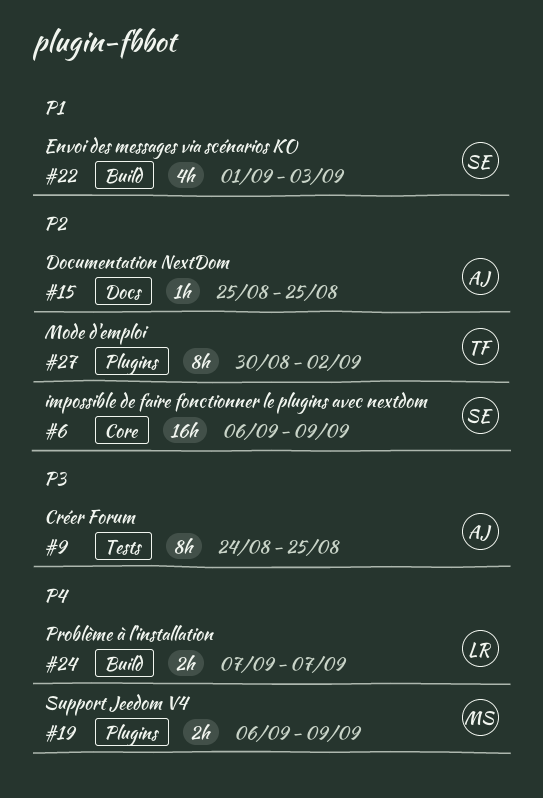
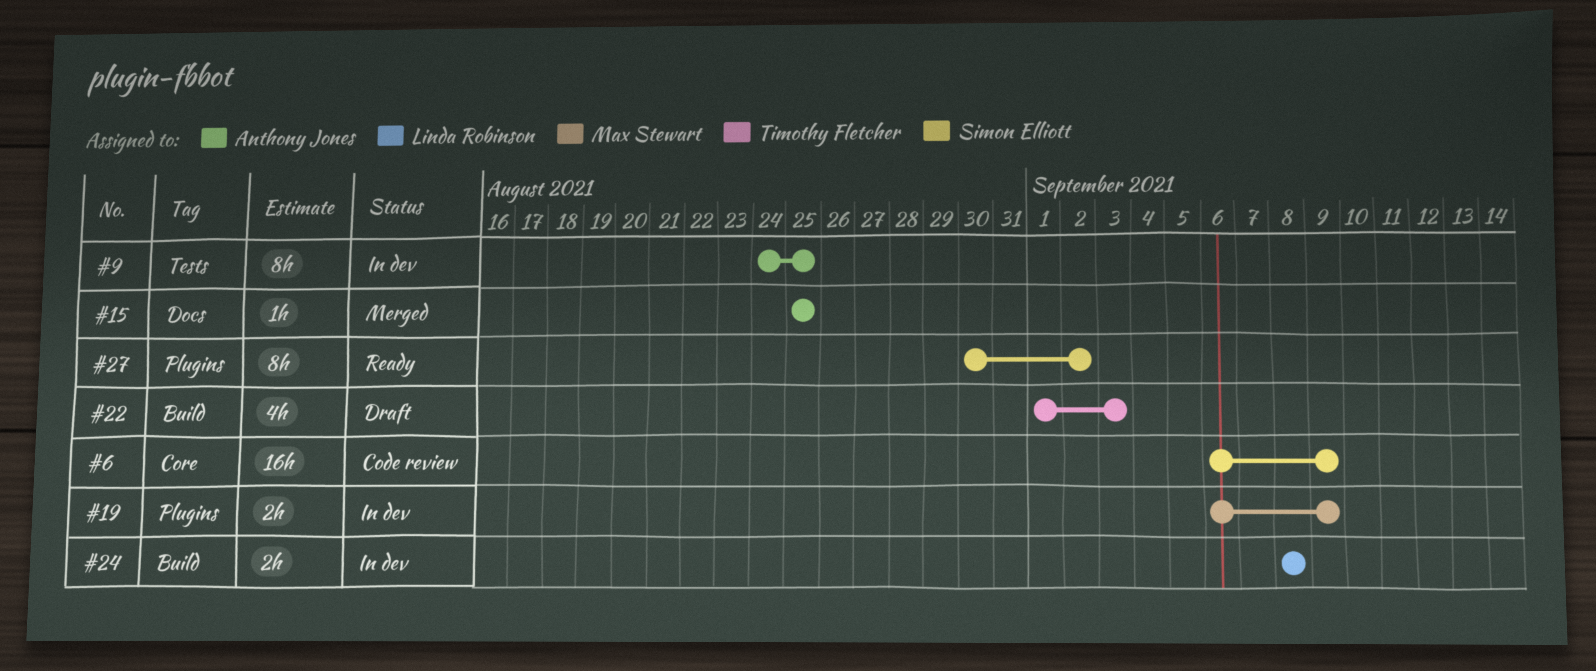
#22, owner: Simon Elliott -> Timothy Fletcher
#24, start: Sep 7 -> Sep 8
#24, due: Sep 7 -> Sep 8
#27, owner: Timothy Fletcher -> Simon Elliott

